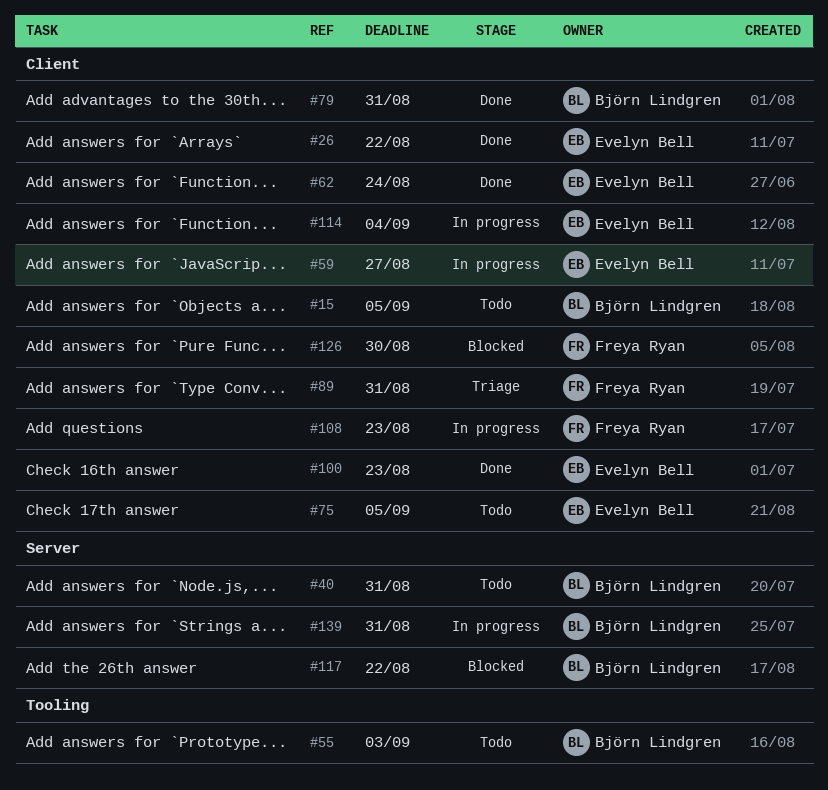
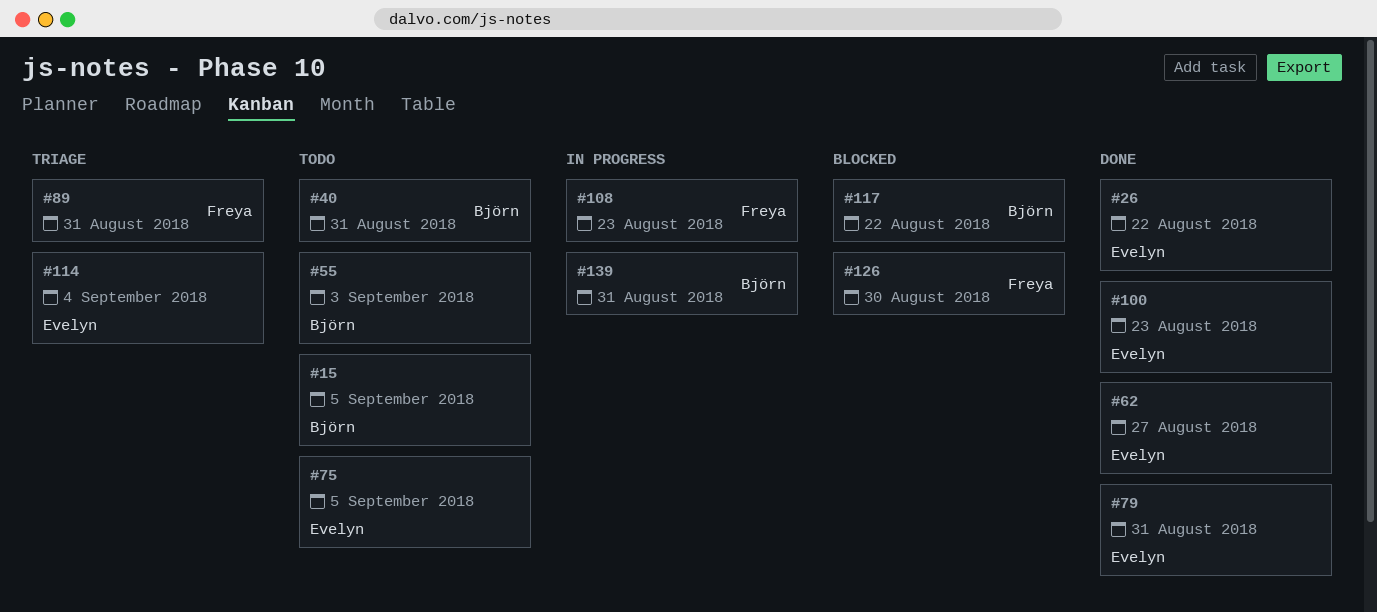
#59: present -> none
#62, due: Aug 24 -> Aug 27
#79, owner: Björn Lindgren -> Evelyn Bell
#114, status: In progress -> Triage

